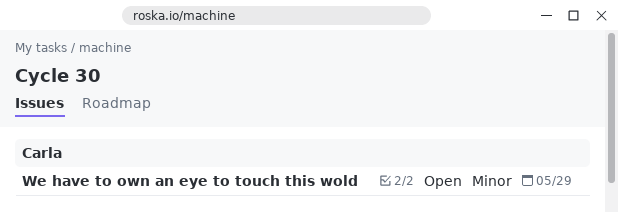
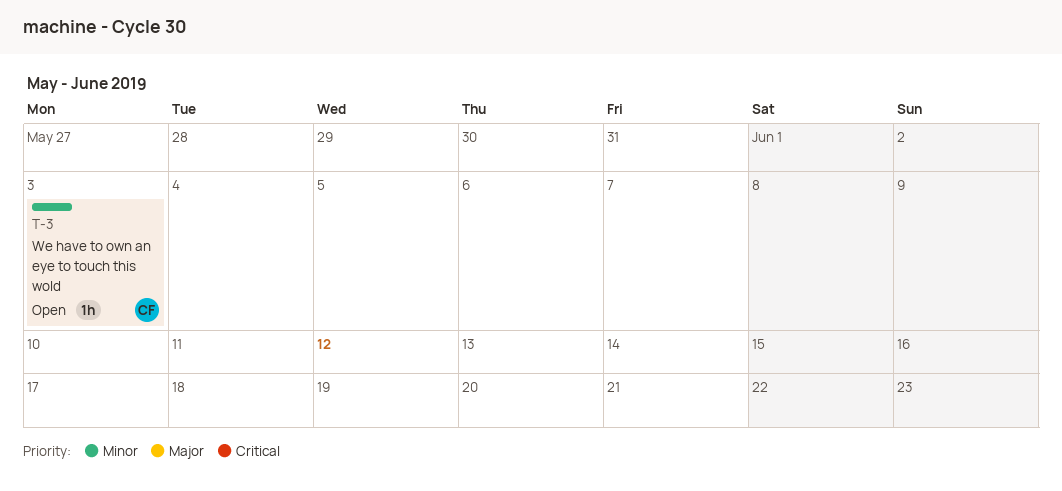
We have to own an eye to touch this wold, due: May 29 -> Jun 3

